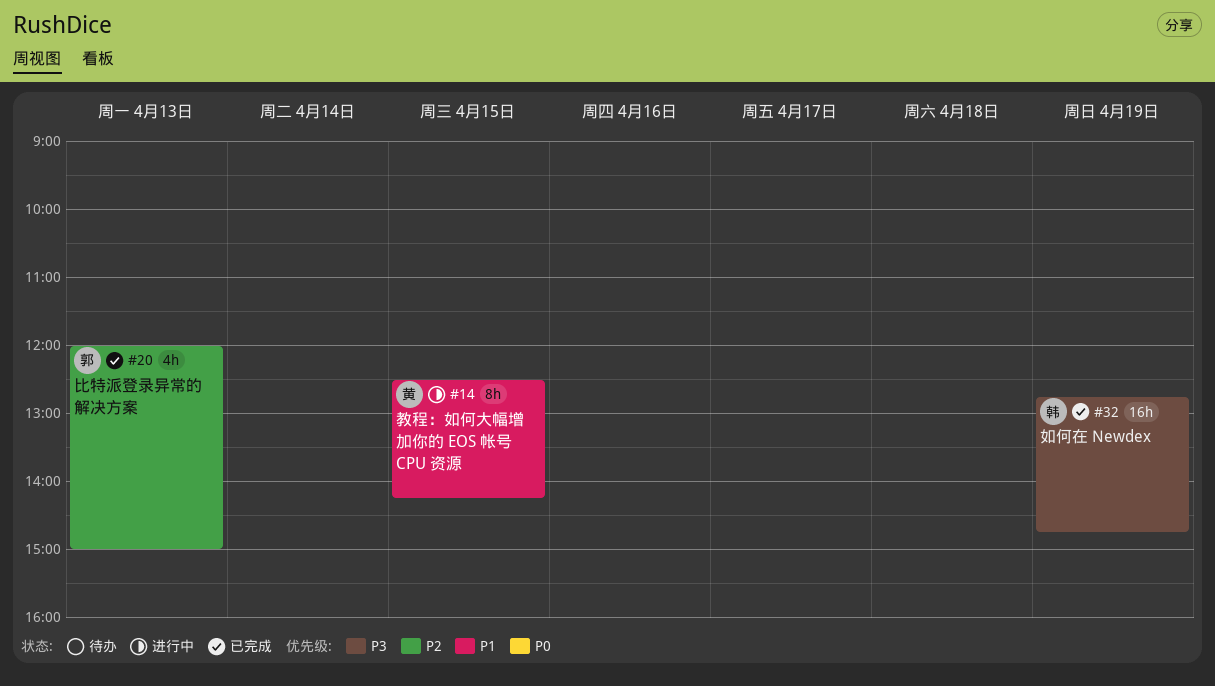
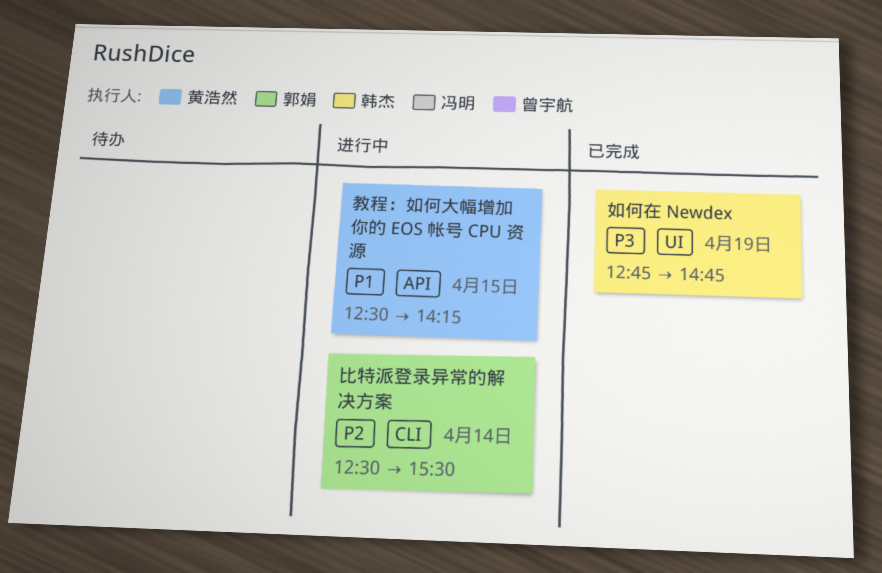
比特派登录异常的解决方案, status: 已完成 -> 进行中
比特派登录异常的解决方案, day: Apr 13 -> Apr 14
比特派登录异常的解决方案, begins: 12:00 -> 12:30
比特派登录异常的解决方案, ends: 15:00 -> 15:30

